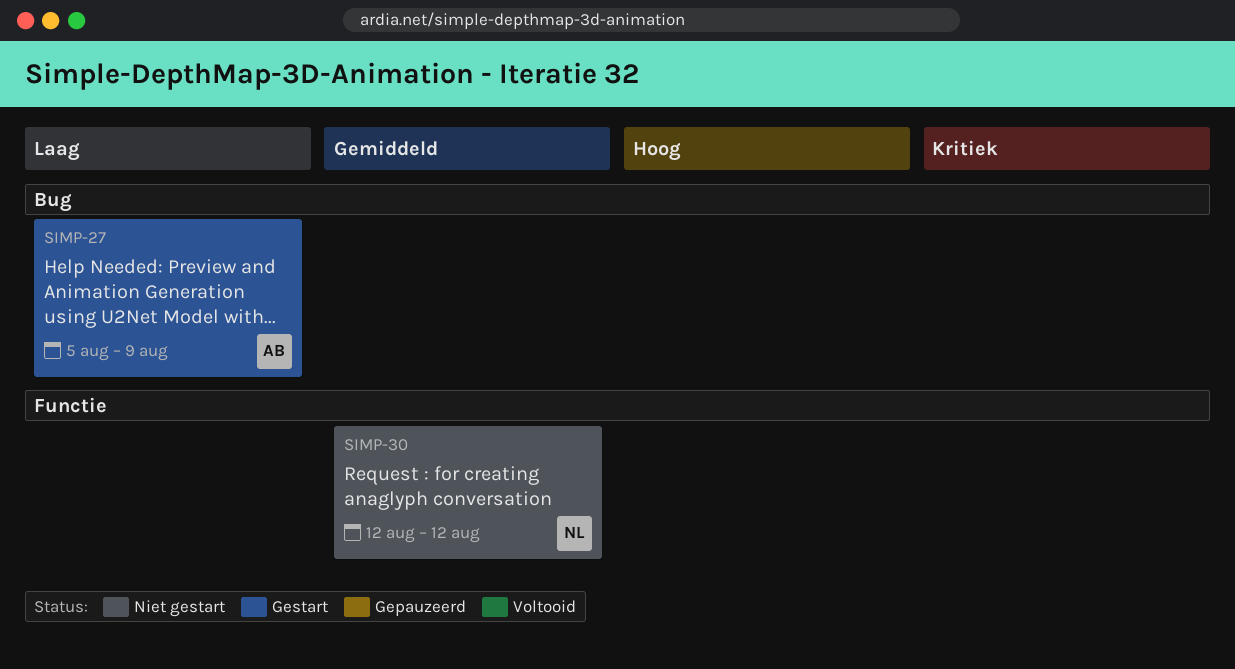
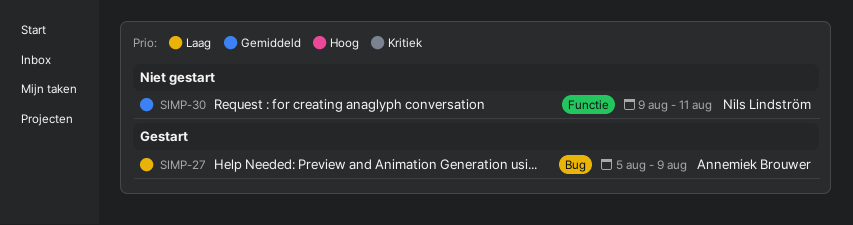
SIMP-30, start: Aug 12 -> Aug 9
SIMP-30, due: Aug 12 -> Aug 11

